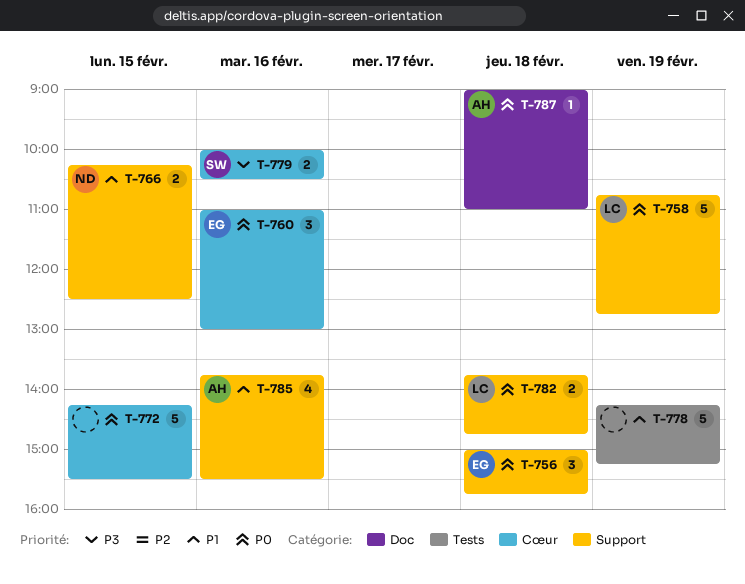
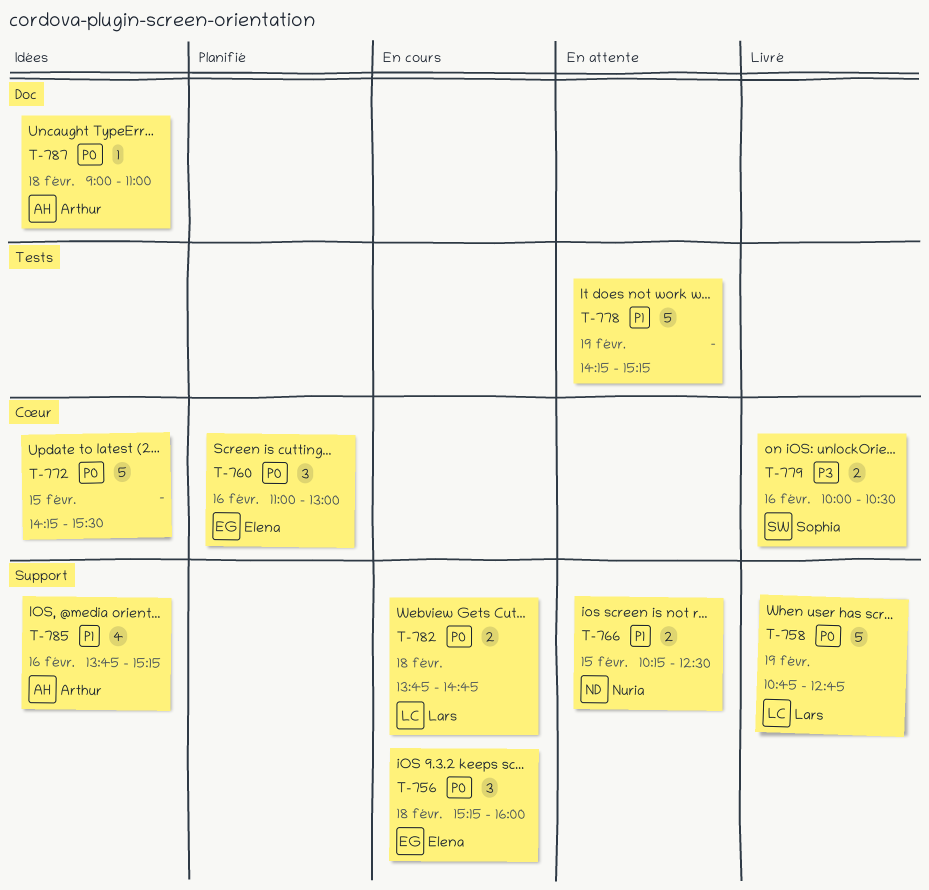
T-756, begins: 15:00 -> 15:15
T-756, ends: 15:45 -> 16:00
T-785, ends: 15:30 -> 15:15

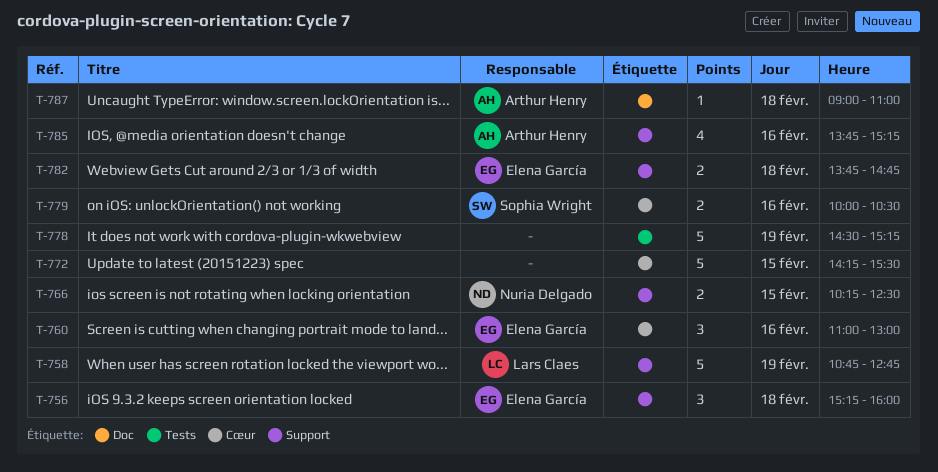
T-778, begins: 14:15 -> 14:30
T-782, owner: Lars Claes -> Elena García

